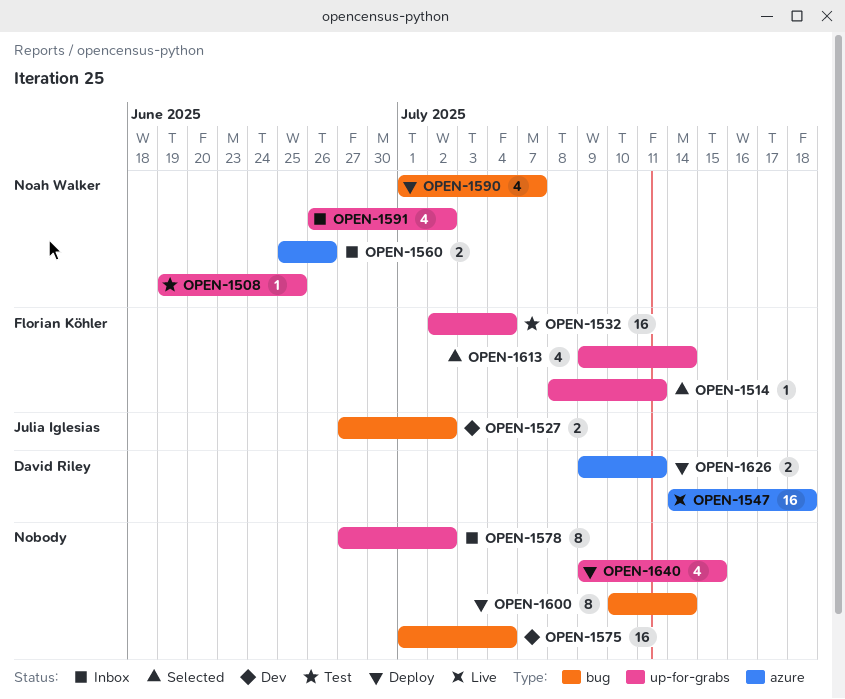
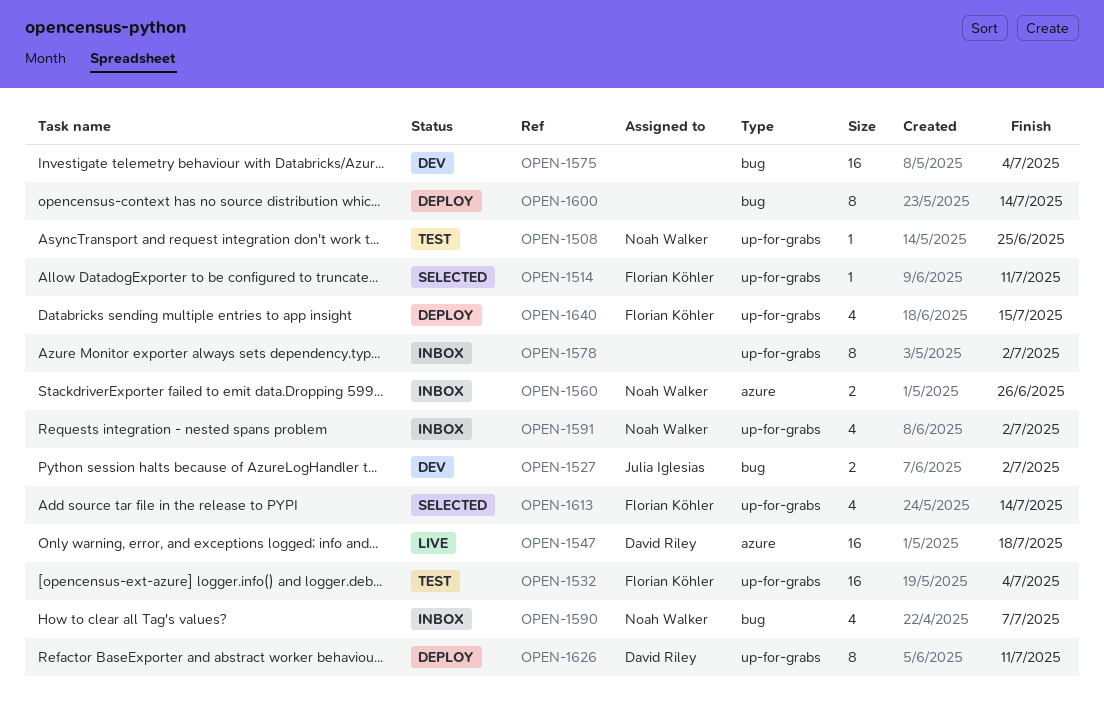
OPEN-1590, status: Deploy -> Inbox
OPEN-1626, label: azure -> up-for-grabs
OPEN-1626, estimate: 2 -> 8
OPEN-1640, owner: none -> Florian Köhler

